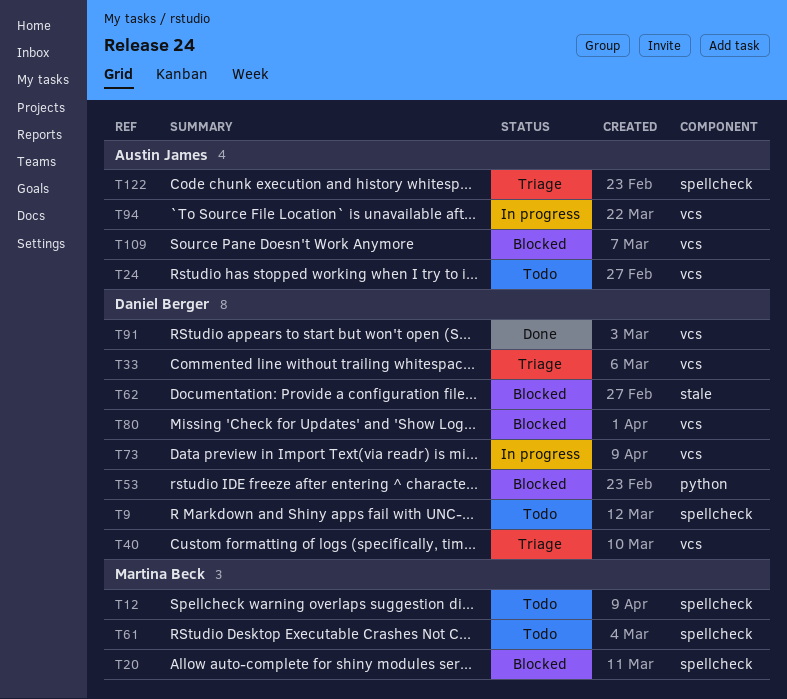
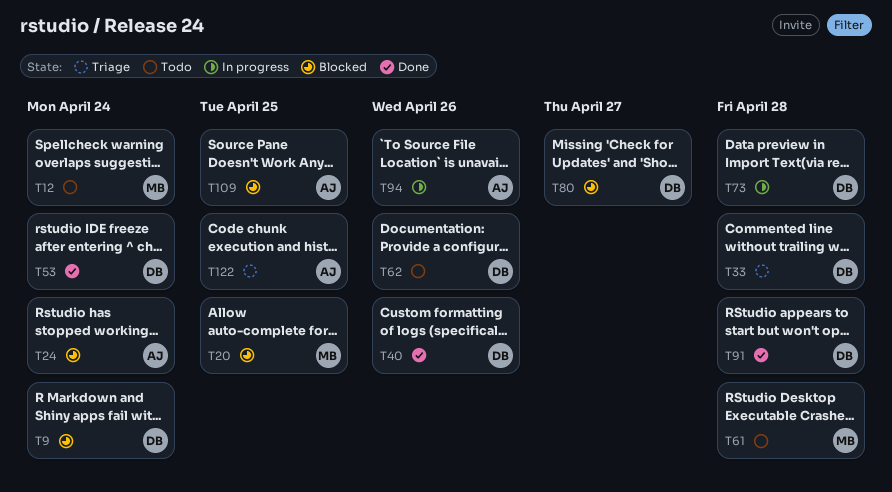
T9, status: Todo -> Blocked
T24, status: Todo -> Blocked
T40, status: Triage -> Done
T53, status: Blocked -> Done
T62, status: Blocked -> Todo

